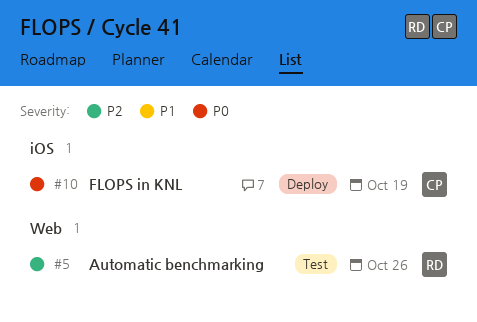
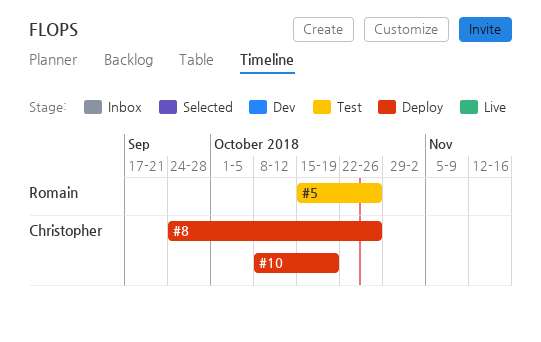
#8: none -> present

